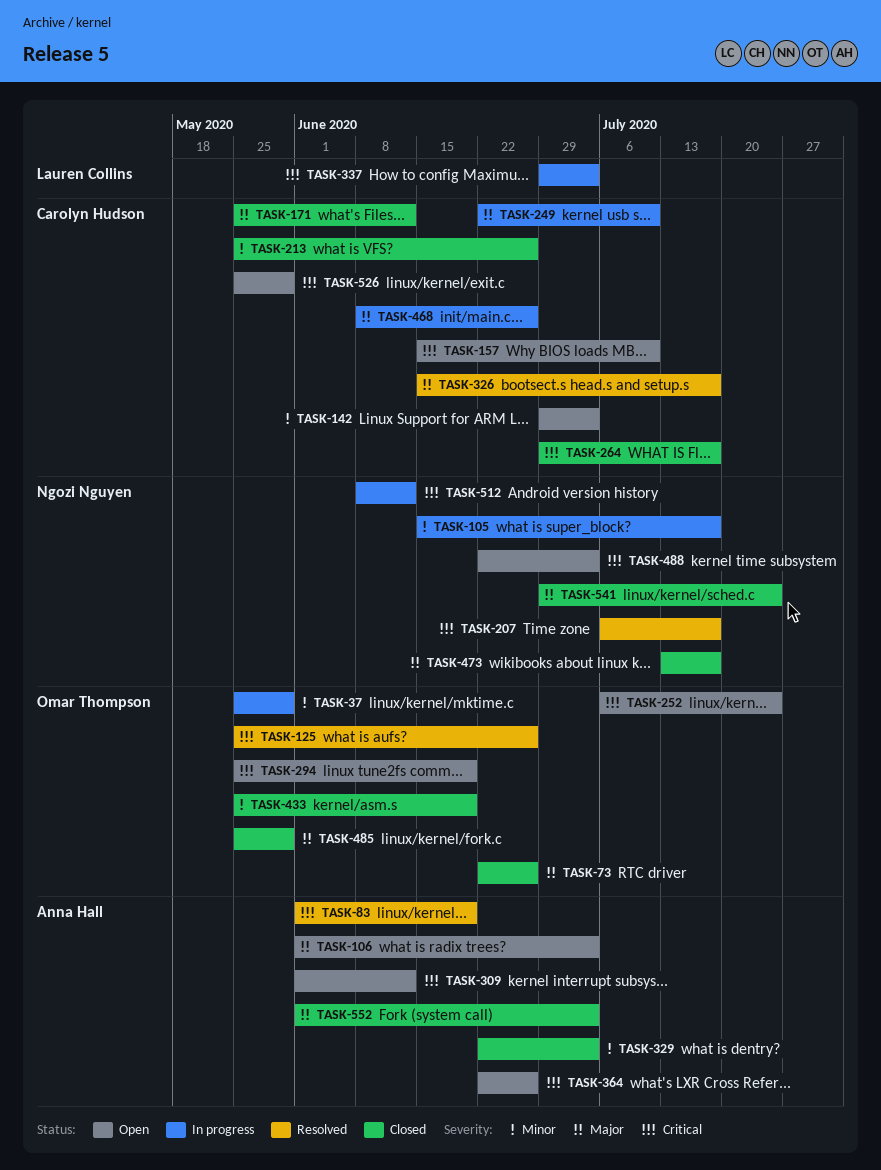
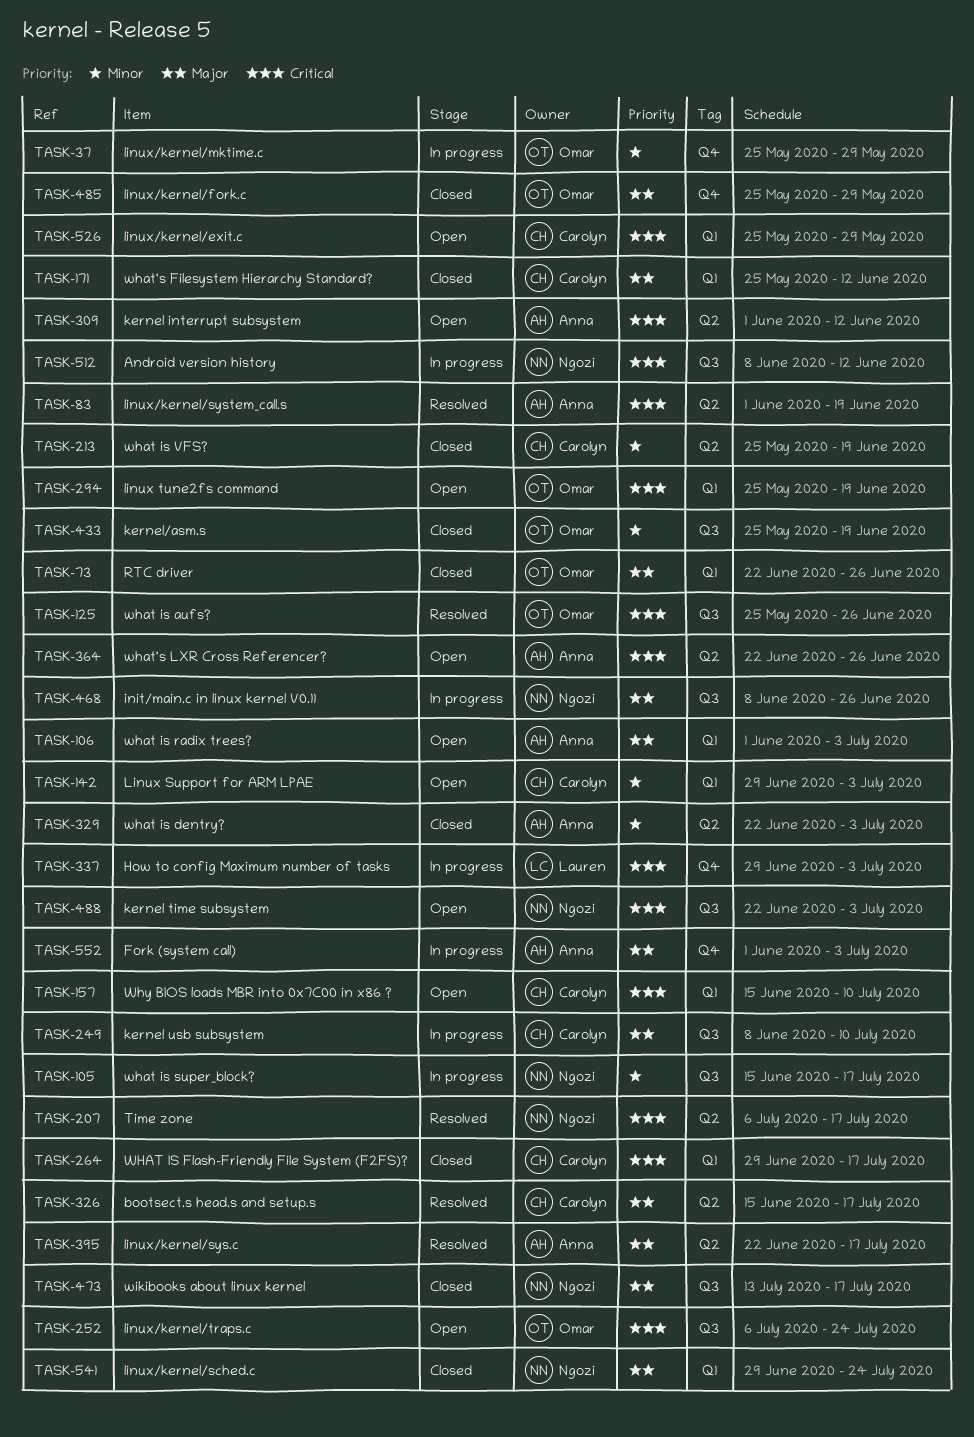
TASK-213, due: Jun 26 -> Jun 19
TASK-249, start: Jun 22 -> Jun 8
TASK-395: none -> present
TASK-468, owner: Carolyn Hudson -> Ngozi Nguyen
TASK-552, status: Closed -> In progress

